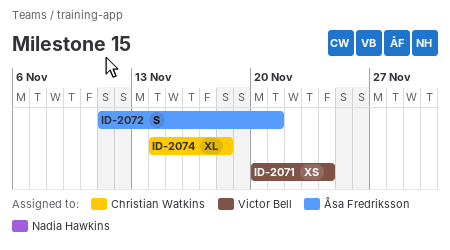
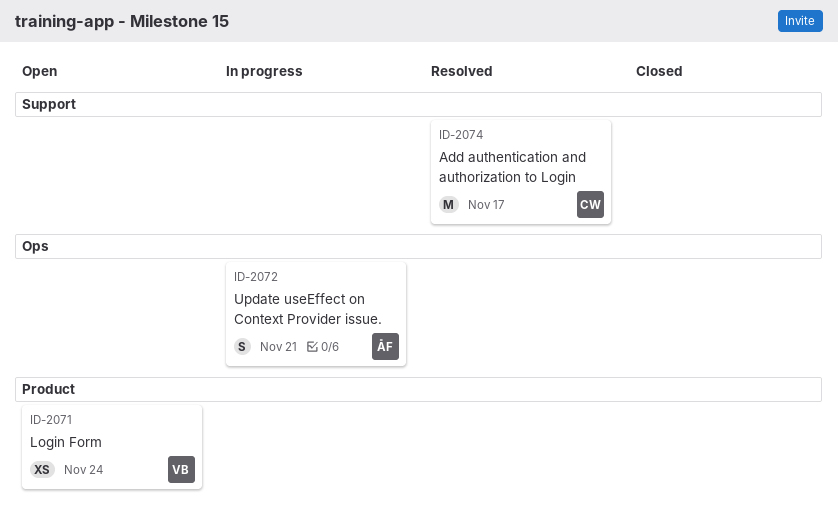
ID-2074, estimate: XL -> M
ID-2074, due: Nov 18 -> Nov 17

